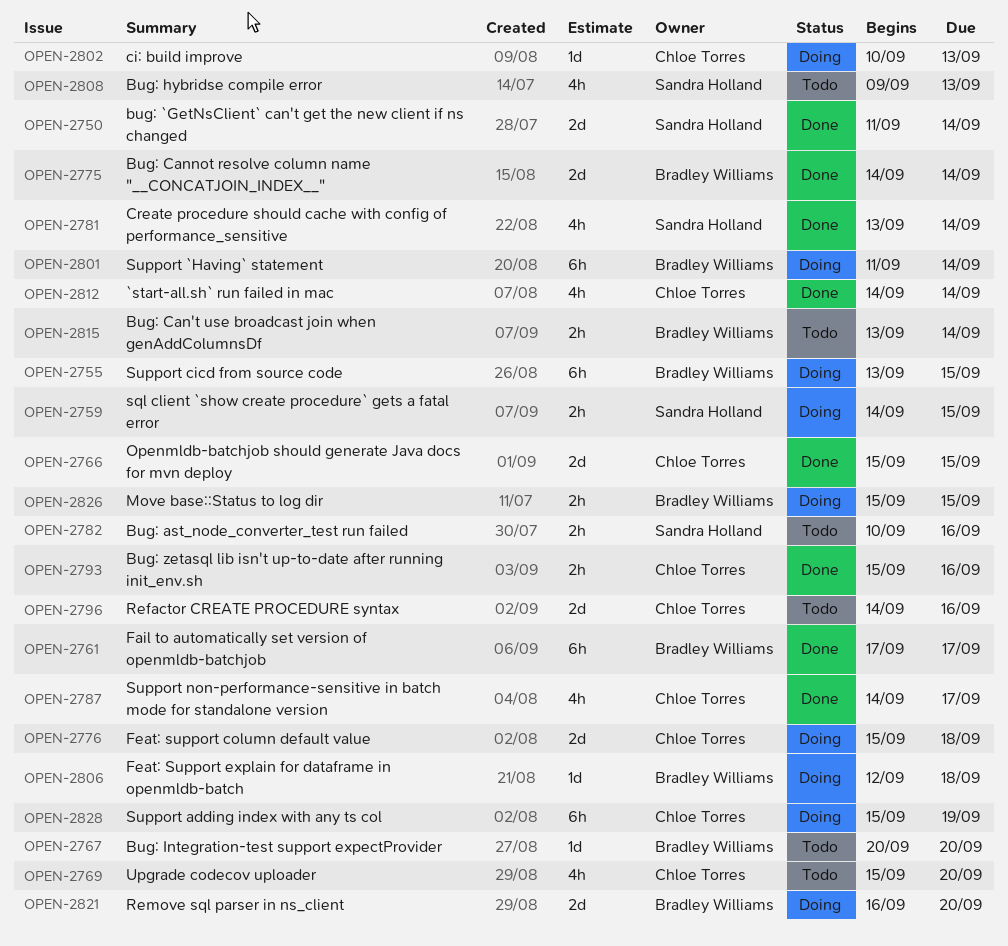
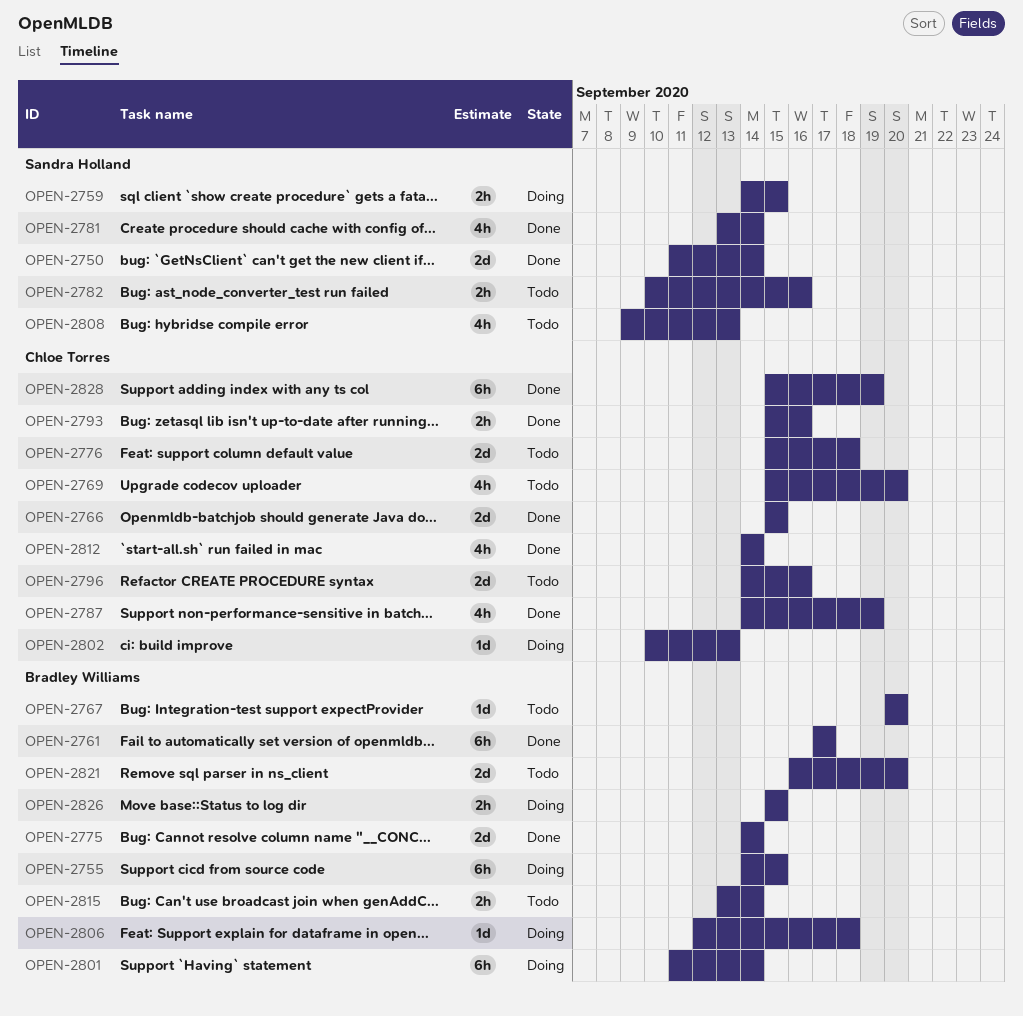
OPEN-2755, start: Sep 13 -> Sep 14
OPEN-2776, status: Doing -> Todo
OPEN-2787, due: Sep 17 -> Sep 19
OPEN-2821, status: Doing -> Todo
OPEN-2828, status: Doing -> Done

